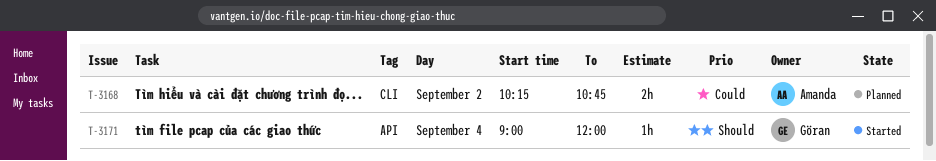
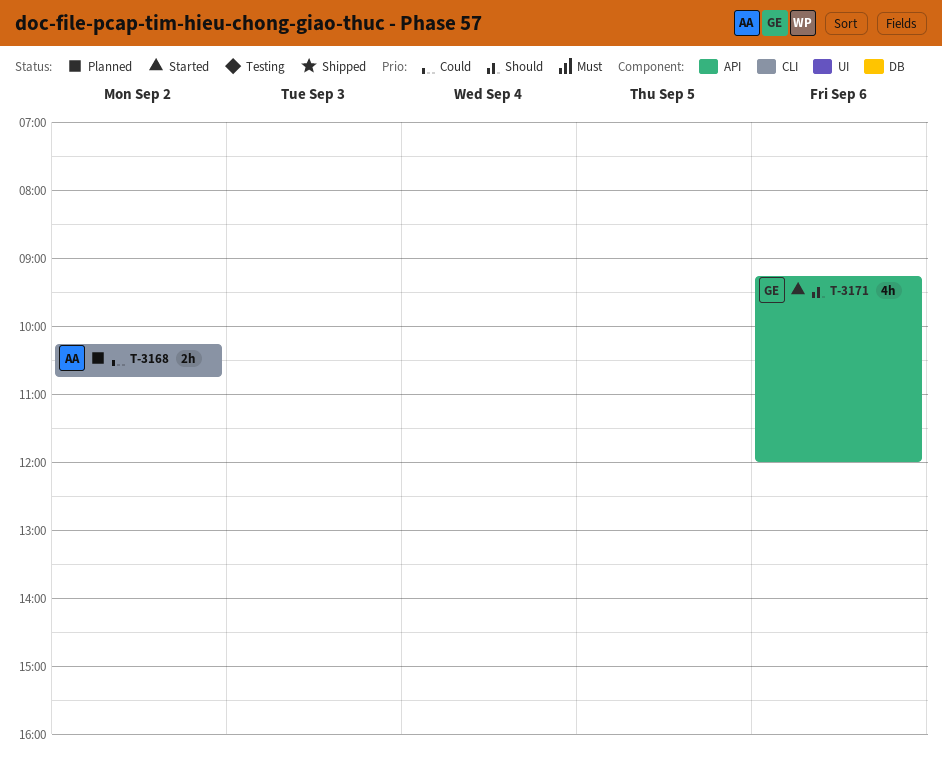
T-3171, estimate: 1h -> 4h
T-3171, day: Sep 4 -> Sep 6
T-3171, begins: 09:00 -> 09:15

